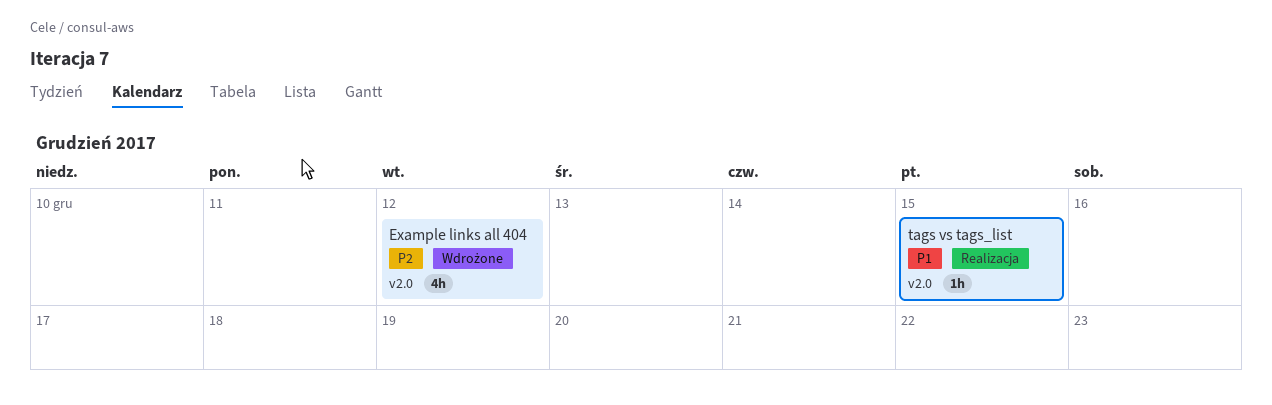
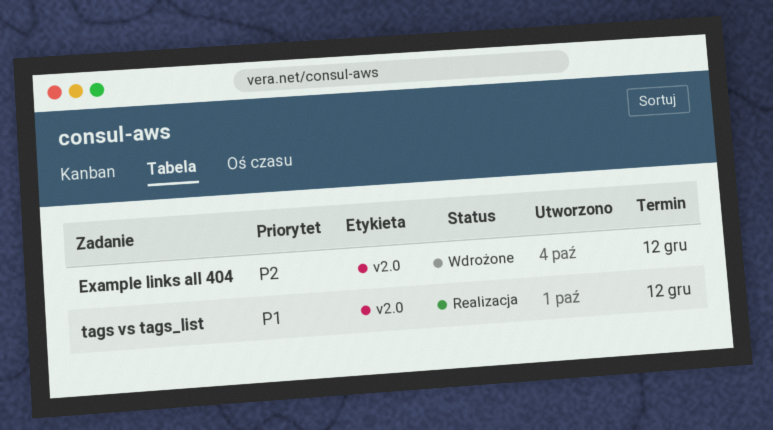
tags vs tags_list, due: Dec 15 -> Dec 12

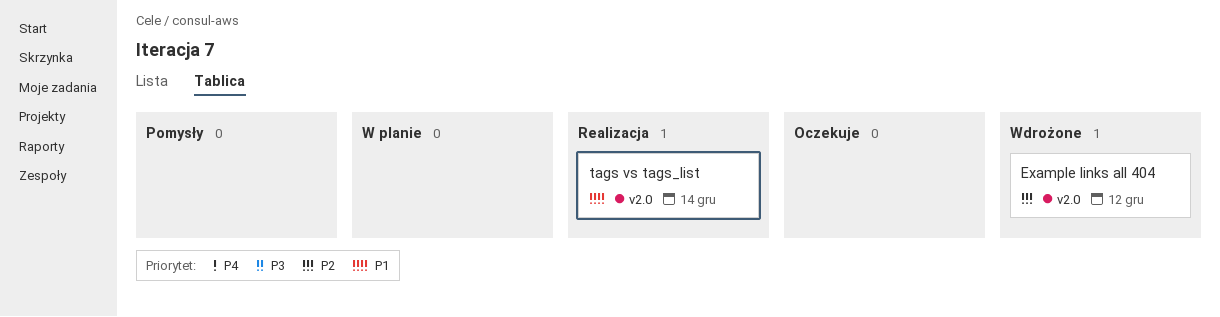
tags vs tags_list, due: Dec 12 -> Dec 14

